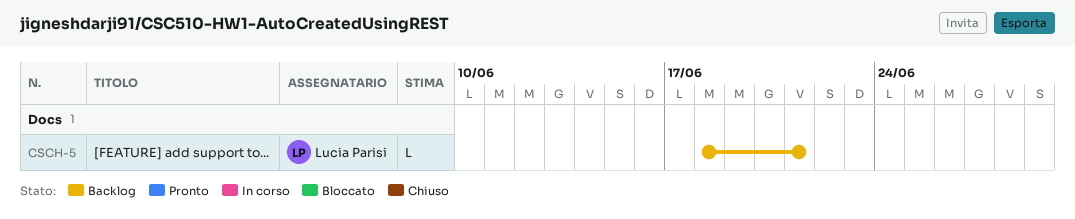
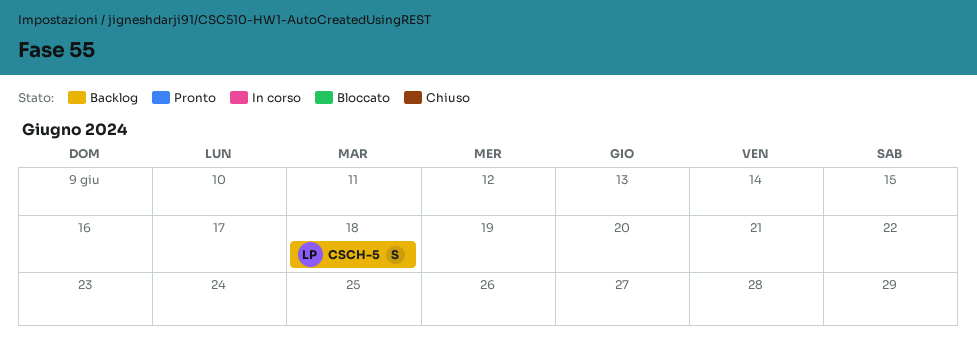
CSCH-5, estimate: L -> S
CSCH-5, due: Jun 21 -> Jun 18

